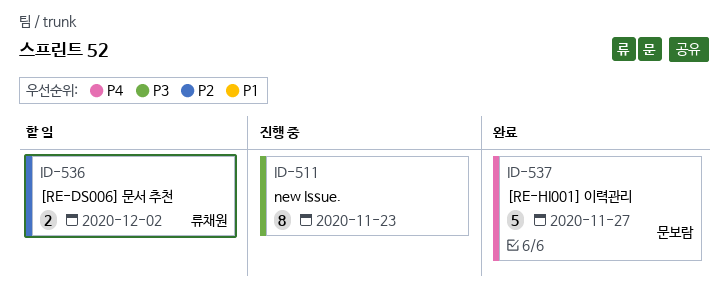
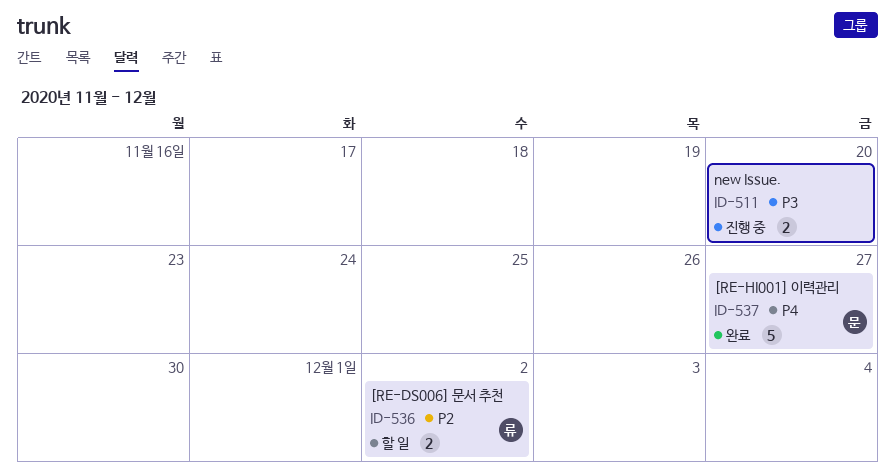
ID-511, estimate: 8 -> 2
ID-511, due: Nov 23 -> Nov 20

